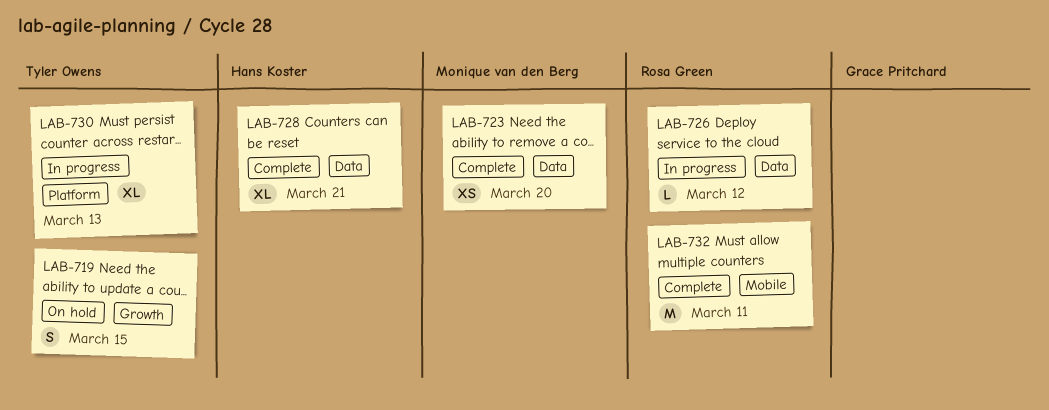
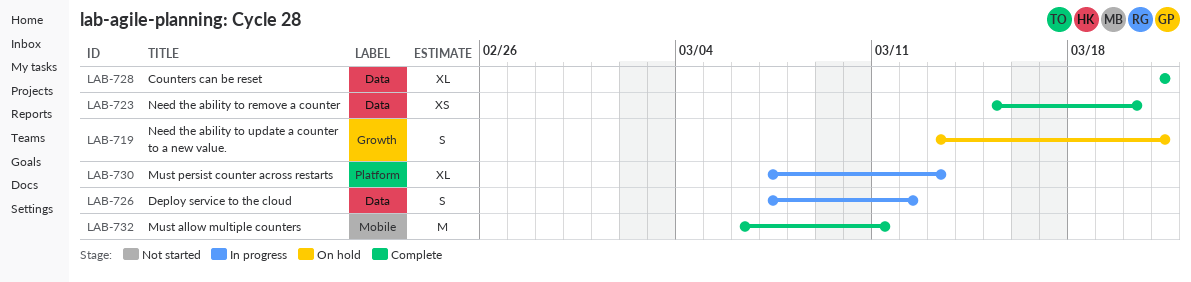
LAB-719, due: Mar 15 -> Mar 21
LAB-726, estimate: L -> S

